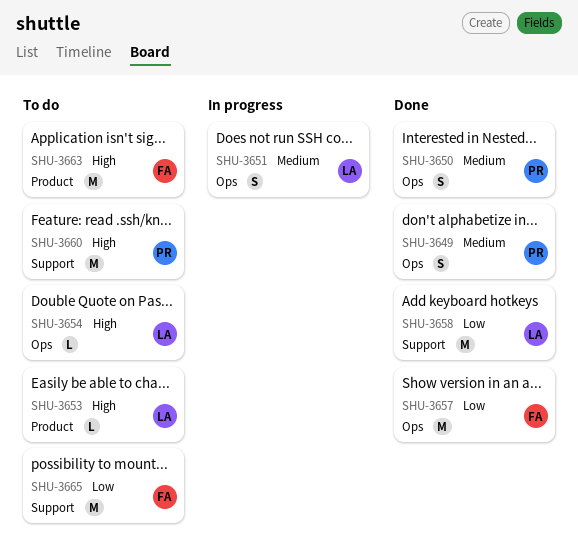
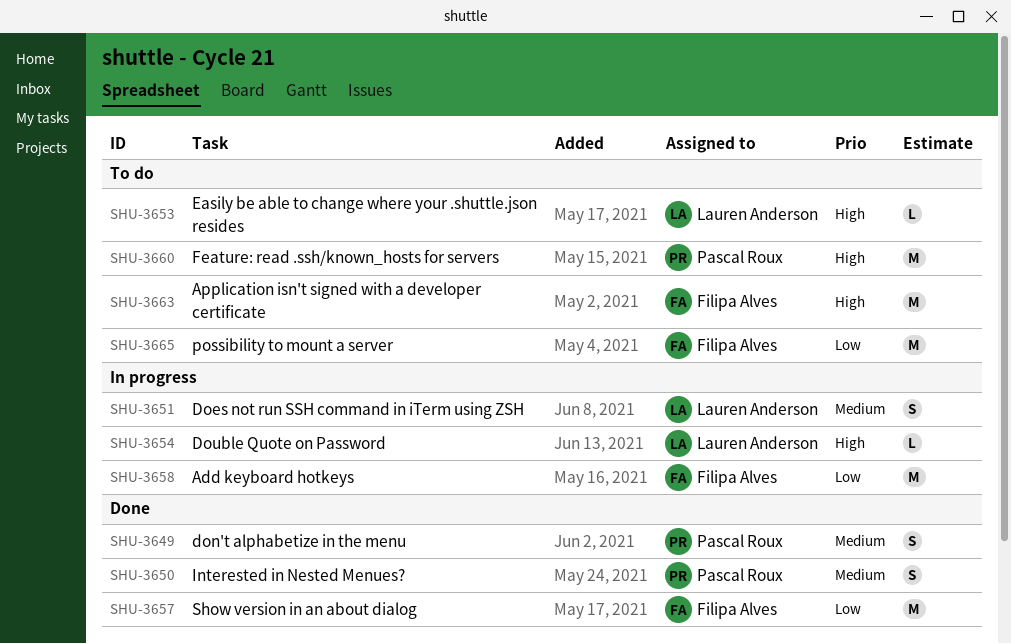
SHU-3654, status: To do -> In progress
SHU-3658, status: Done -> In progress
SHU-3658, owner: Lauren Anderson -> Filipa Alves

